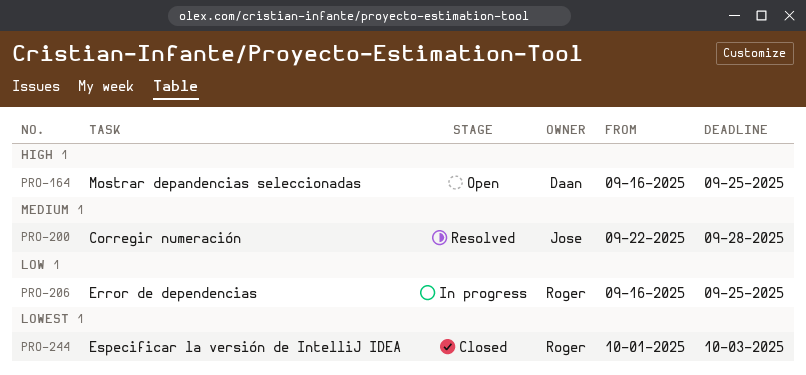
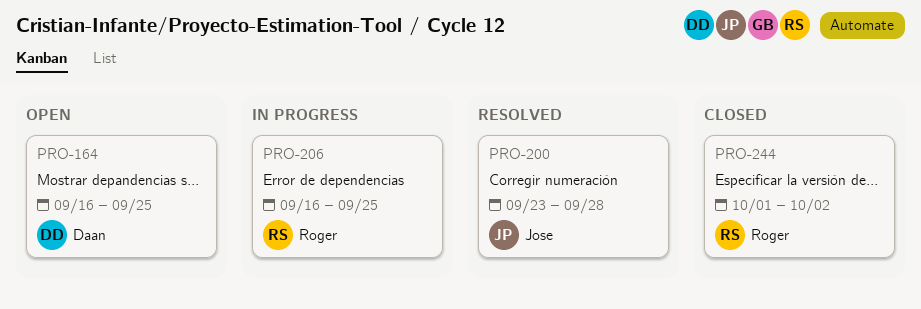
PRO-200, start: Sep 22 -> Sep 23
PRO-244, due: Oct 3 -> Oct 2

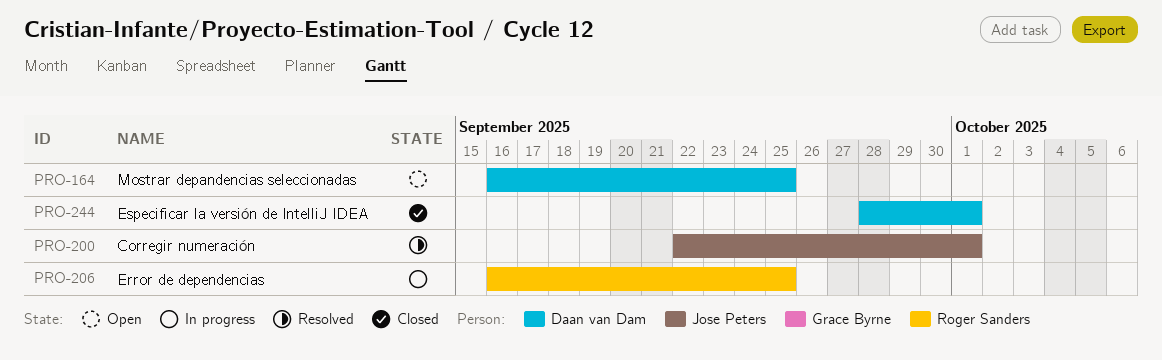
PRO-200, start: Sep 23 -> Sep 22
PRO-200, due: Sep 28 -> Oct 1
PRO-244, owner: Roger Sanders -> Daan van Dam
PRO-244, start: Oct 1 -> Sep 28
PRO-244, due: Oct 2 -> Oct 1

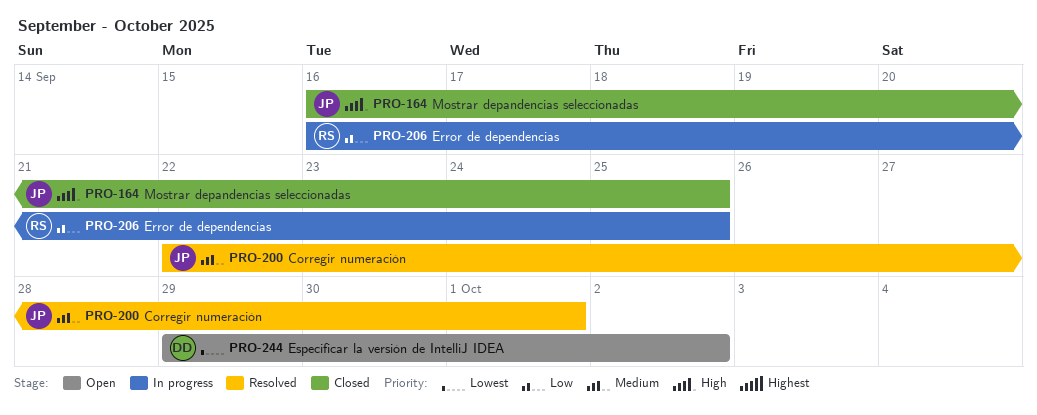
PRO-164, status: Open -> Closed
PRO-164, owner: Daan van Dam -> Jose Peters
PRO-244, status: Closed -> Open
PRO-244, start: Sep 28 -> Sep 29
PRO-244, due: Oct 1 -> Oct 2

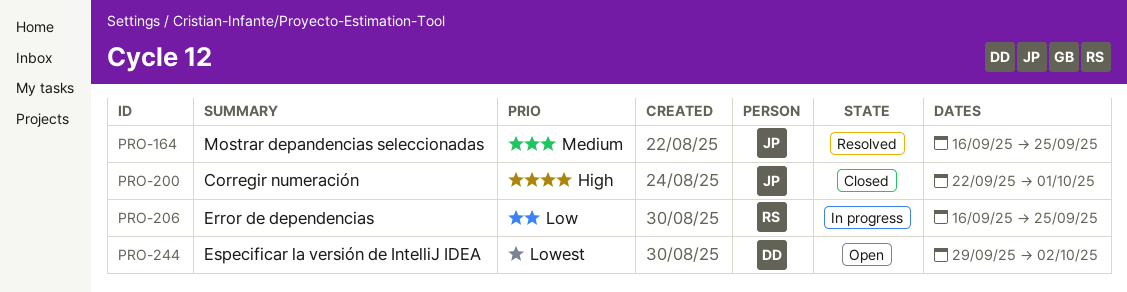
PRO-164, status: Closed -> Resolved
PRO-164, priority: High -> Medium
PRO-200, status: Resolved -> Closed
PRO-200, priority: Medium -> High

